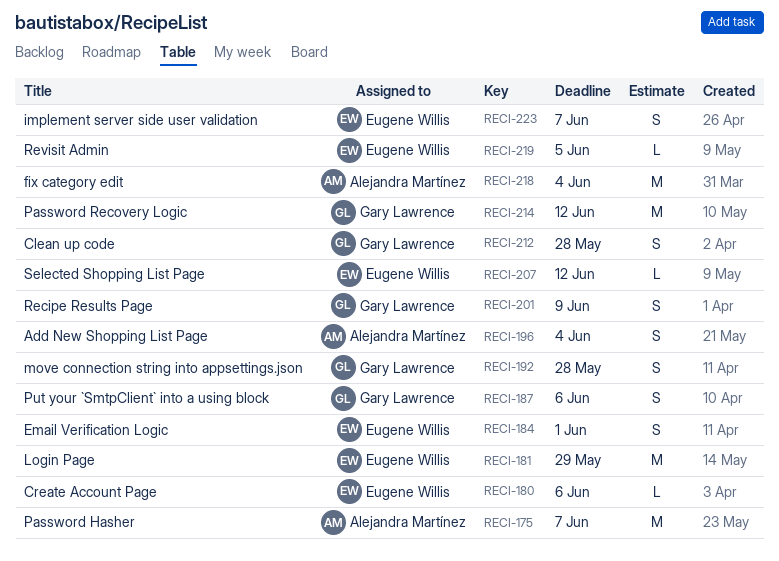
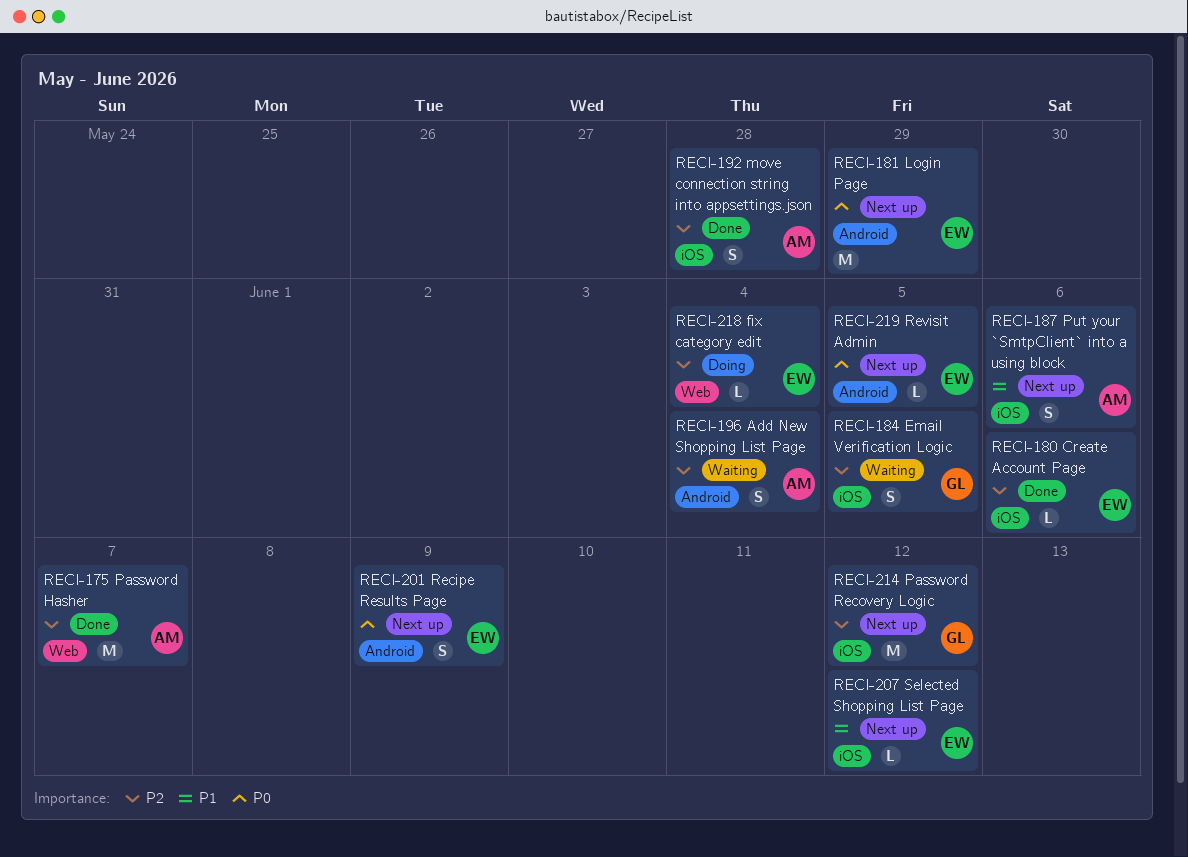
RECI-184, owner: Eugene Willis -> Gary Lawrence
RECI-184, due: Jun 1 -> Jun 5
RECI-187, owner: Gary Lawrence -> Alejandra Martínez
RECI-192, owner: Gary Lawrence -> Alejandra Martínez
RECI-201, owner: Gary Lawrence -> Eugene Willis
RECI-212: present -> none
RECI-218, owner: Alejandra Martínez -> Eugene Willis
RECI-218, estimate: M -> L
RECI-223: present -> none

